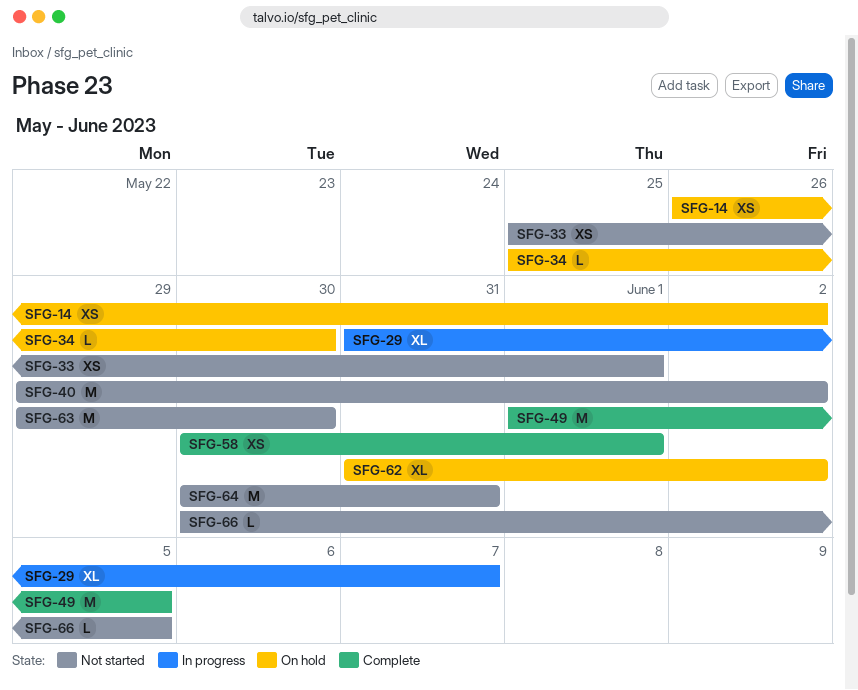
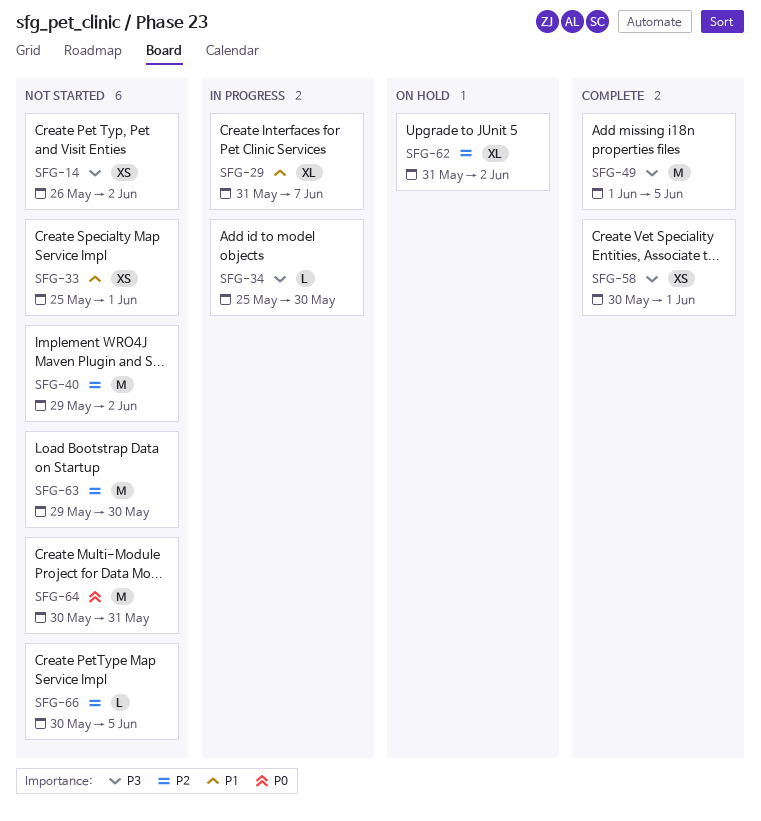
SFG-14, status: On hold -> Not started
SFG-34, status: On hold -> In progress

